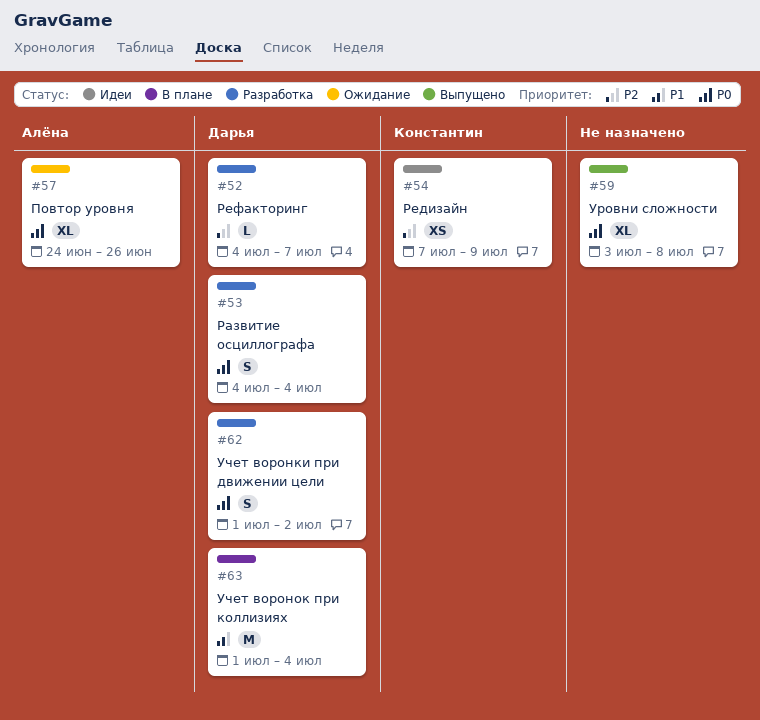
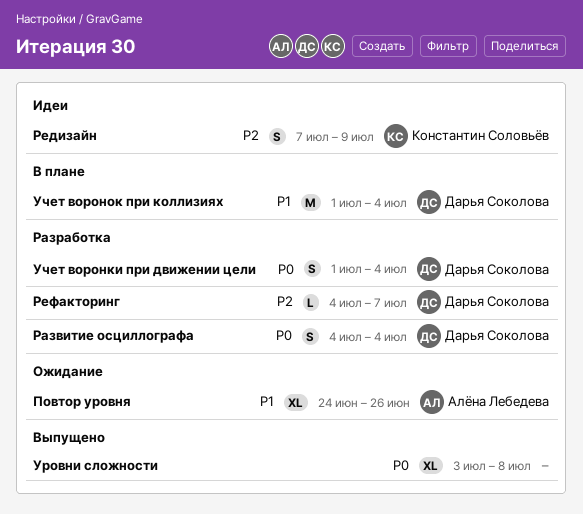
Повтор уровня, priority: P0 -> P1
Редизайн, estimate: XS -> S
Учет воронки при движении цели, due: Jul 2 -> Jul 4

